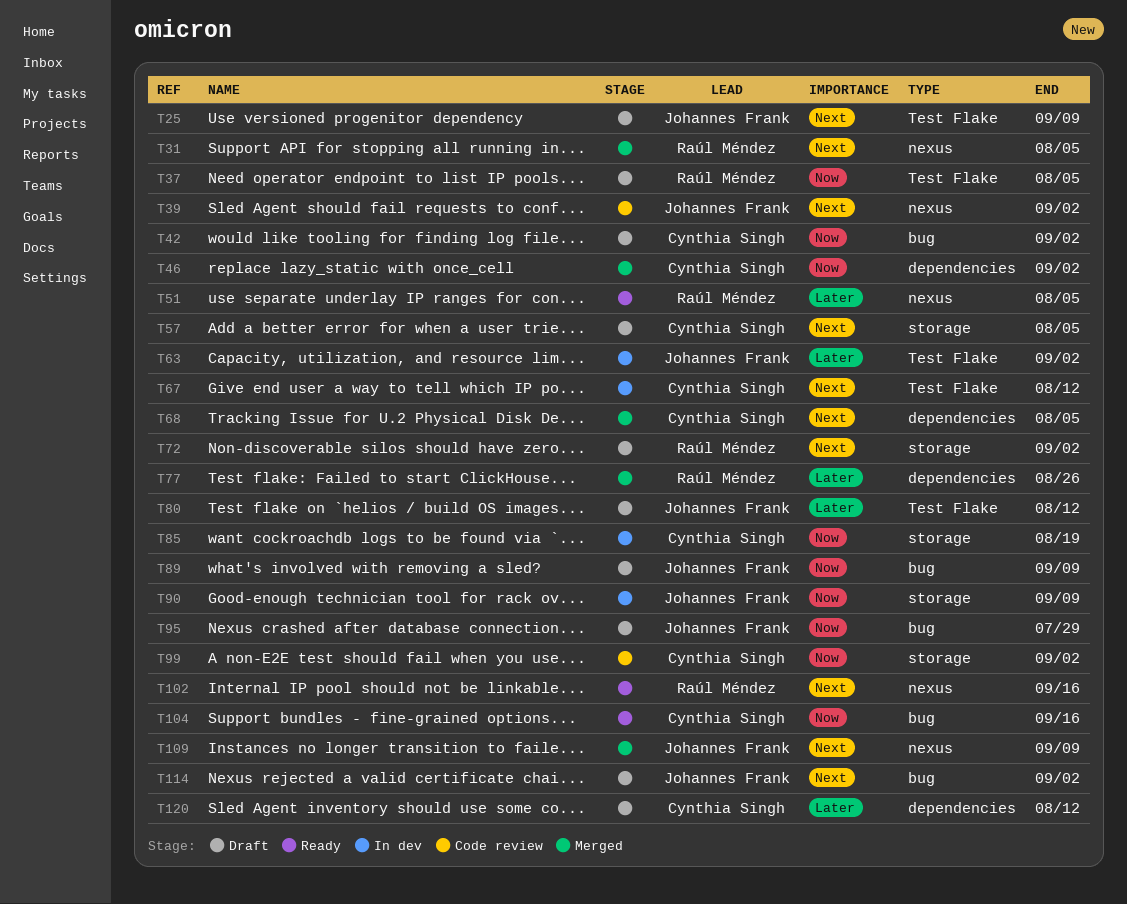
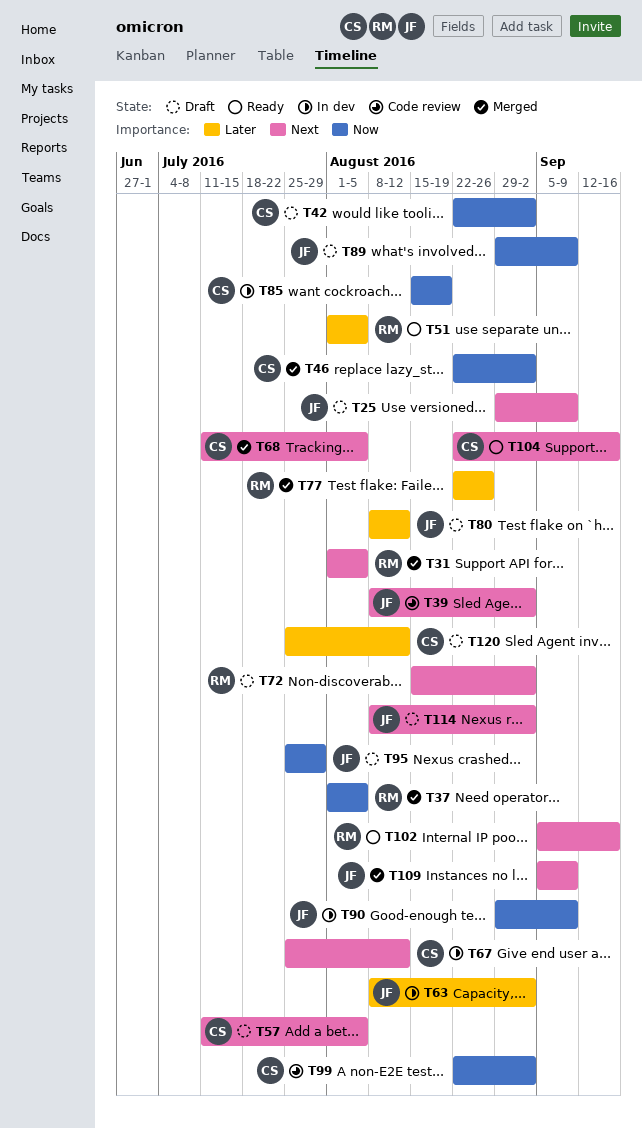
T37, status: Draft -> Merged
T104, priority: Now -> Next

